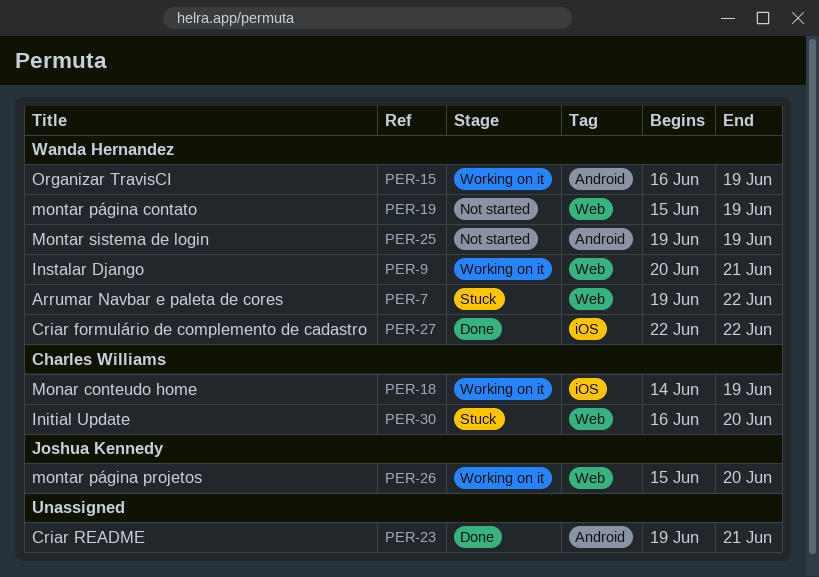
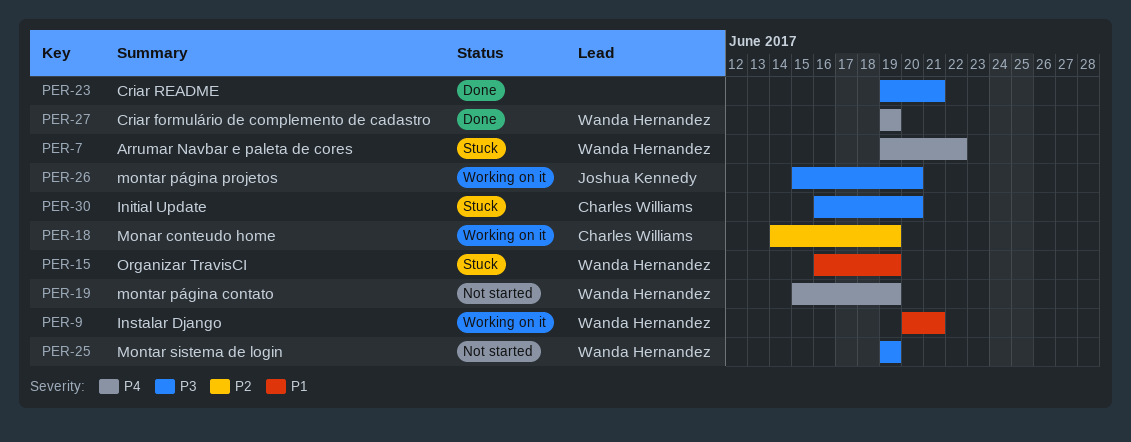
PER-15, status: Working on it -> Stuck
PER-27, start: Jun 22 -> Jun 19
PER-27, due: Jun 22 -> Jun 19

